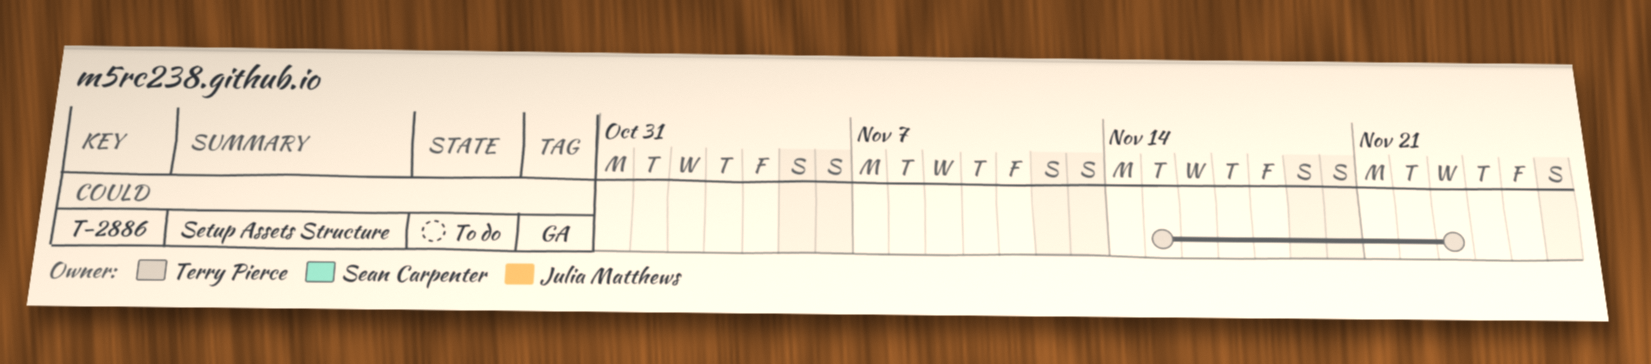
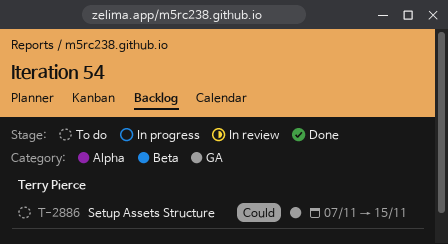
T-2886, start: Nov 15 -> Nov 7
T-2886, due: Nov 23 -> Nov 15

